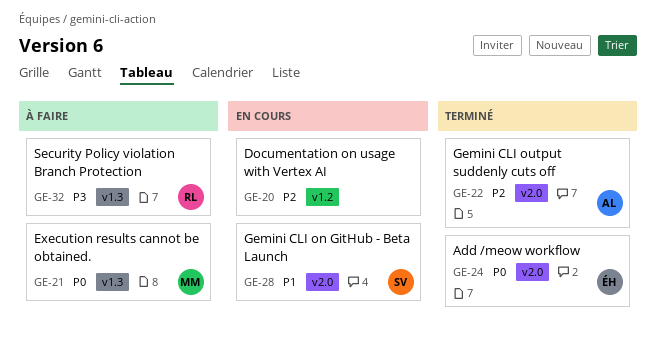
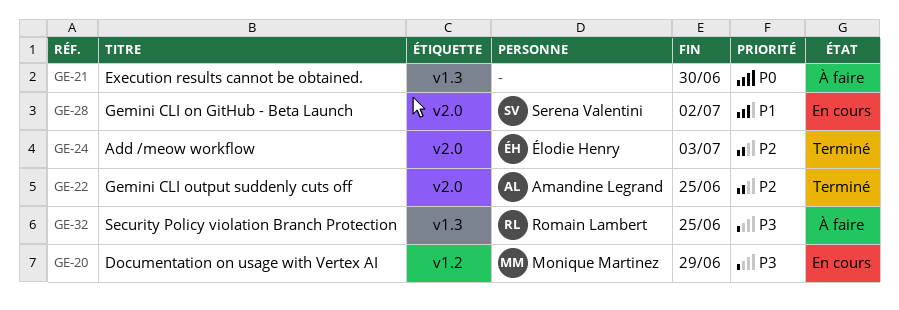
GE-20, owner: none -> Monique Martinez
GE-20, priority: P2 -> P3
GE-21, owner: Monique Martinez -> none
GE-24, priority: P0 -> P2

